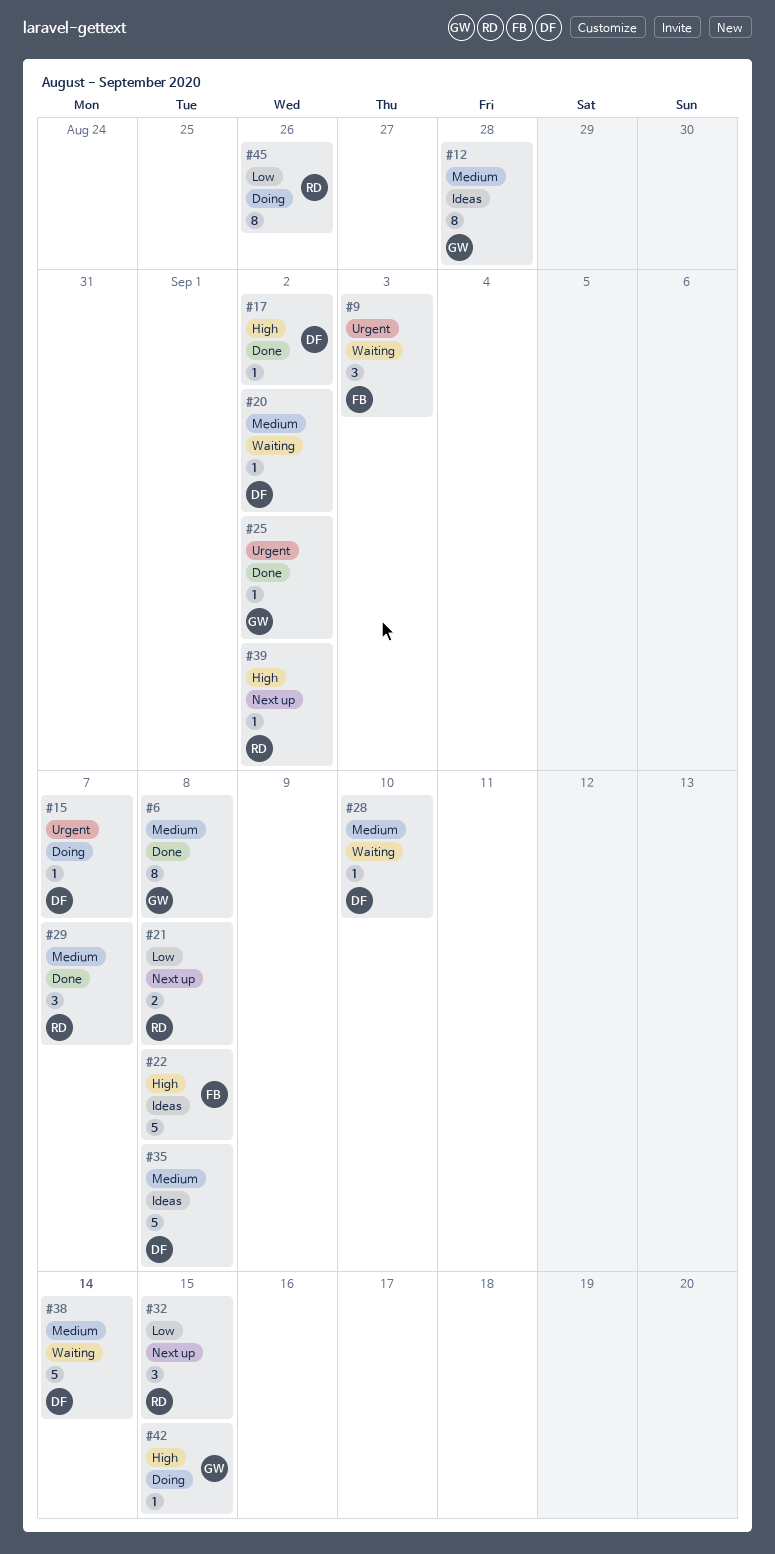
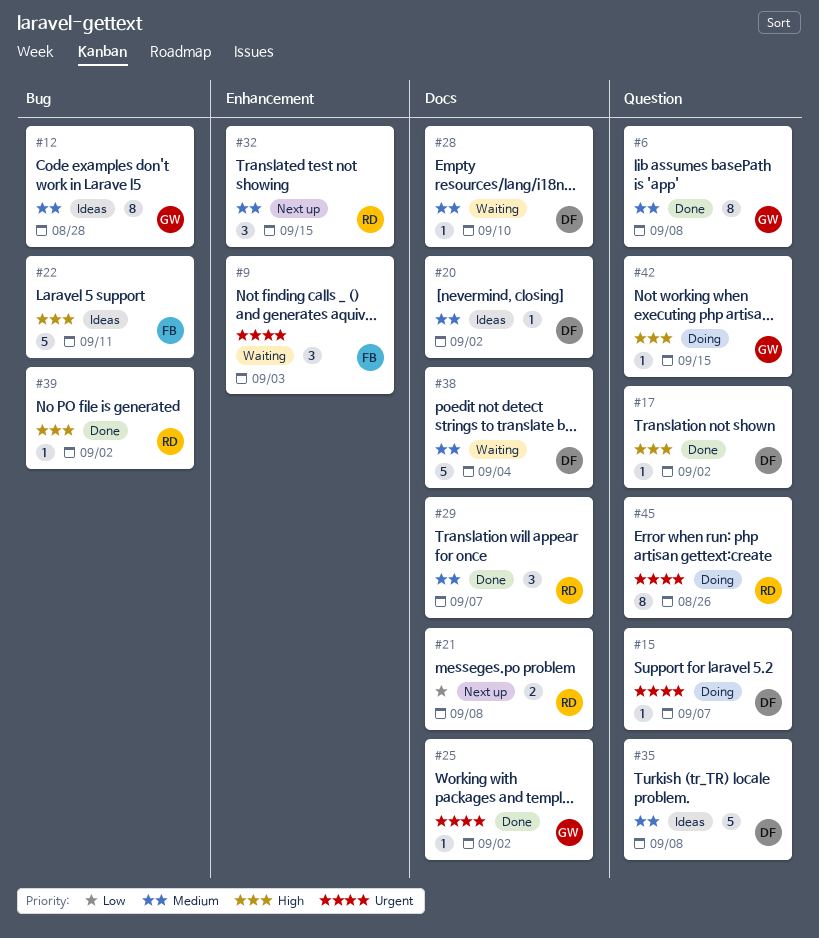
#20, status: Waiting -> Ideas
#22, due: Sep 8 -> Sep 11
#32, priority: Low -> Medium
#38, due: Sep 14 -> Sep 4
#39, status: Next up -> Done
#45, priority: Low -> Urgent

